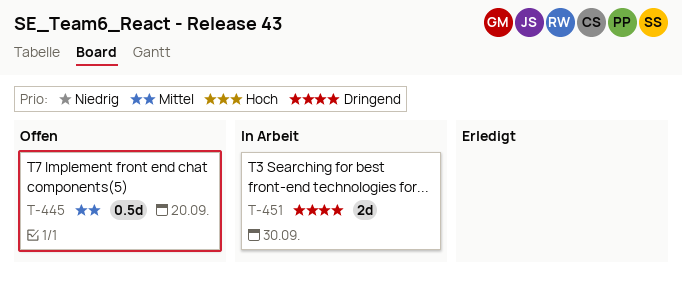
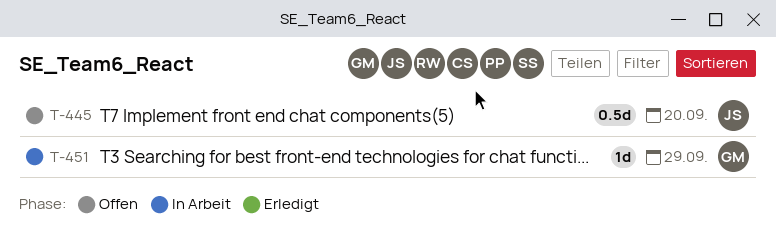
T-451, estimate: 2d -> 1d
T-451, due: Sep 30 -> Sep 29

